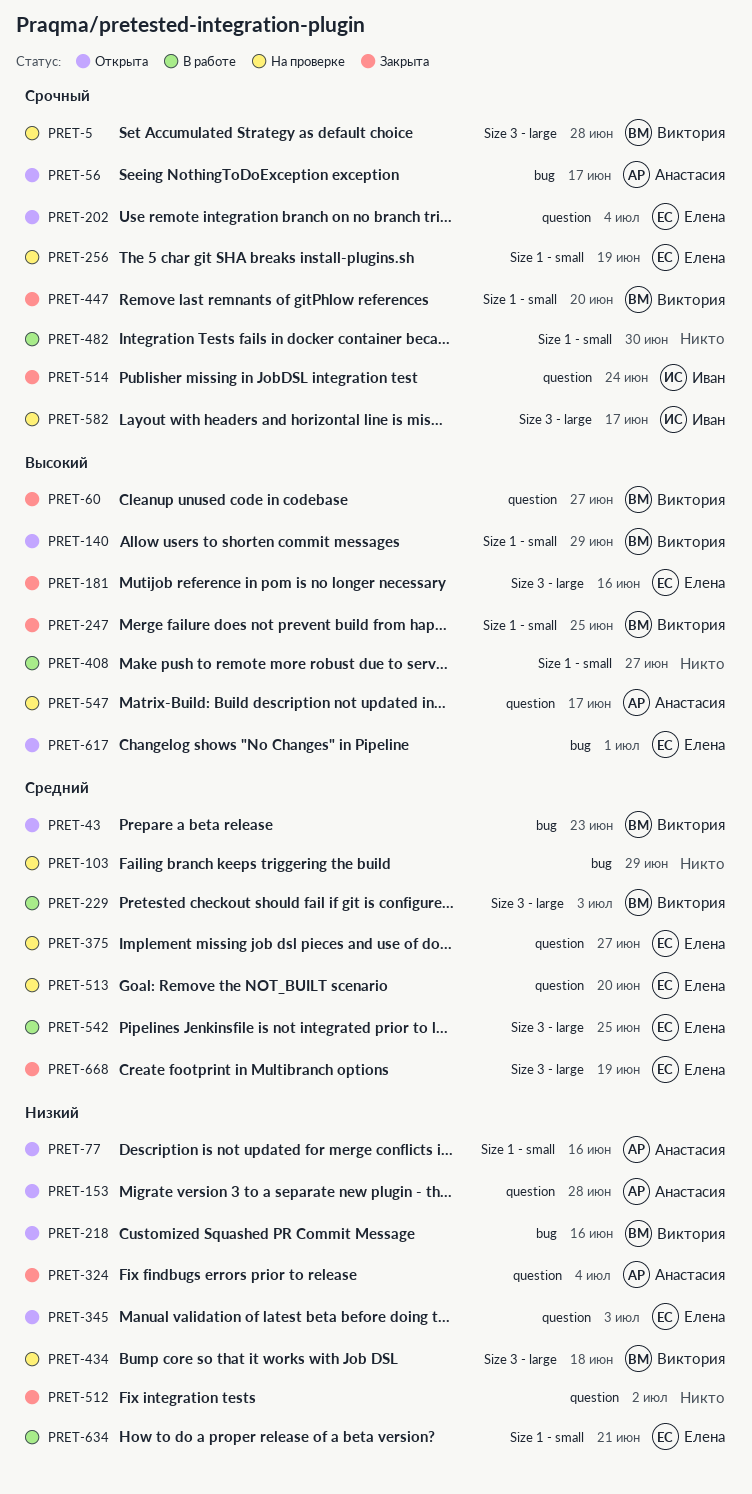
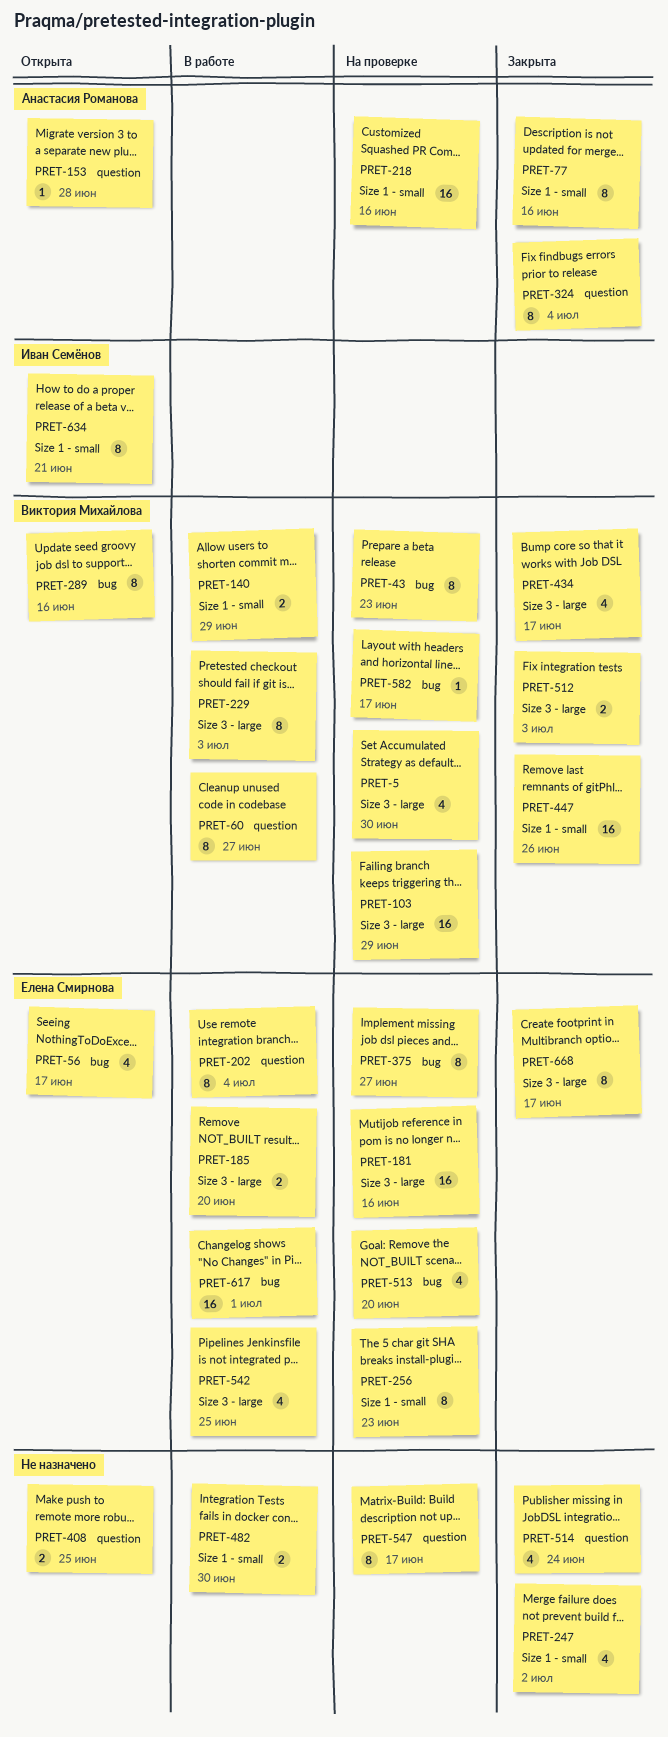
PRET-5, due: Jun 28 -> Jun 30
PRET-43, status: Открыта -> На проверке
PRET-56, owner: Анастасия Романова -> Елена Смирнова
PRET-60, status: Закрыта -> В работе
PRET-77, status: Открыта -> Закрыта
PRET-103, owner: none -> Виктория Михайлова
PRET-103, label: bug -> Size 3 - large
PRET-140, status: Открыта -> В работе
PRET-181, status: Закрыта -> На проверке
PRET-185: none -> present
PRET-202, status: Открыта -> В работе
PRET-218, status: Открыта -> На проверке
PRET-218, owner: Виктория Михайлова -> Анастасия Романова
PRET-218, label: bug -> Size 1 - small
PRET-247, owner: Виктория Михайлова -> none
PRET-247, due: Jun 25 -> Jul 2
PRET-256, due: Jun 19 -> Jun 23
PRET-289: none -> present
PRET-345: present -> none
PRET-375, label: question -> bug
PRET-408, status: В работе -> Открыта
PRET-408, label: Size 1 - small -> question
PRET-408, due: Jun 27 -> Jun 25
PRET-434, status: На проверке -> Закрыта
PRET-434, due: Jun 18 -> Jun 17
PRET-447, due: Jun 20 -> Jun 26
PRET-512, owner: none -> Виктория Михайлова
PRET-512, label: question -> Size 3 - large
PRET-512, due: Jul 2 -> Jul 3
PRET-513, label: question -> bug
PRET-514, owner: Иван Семёнов -> none
PRET-547, owner: Анастасия Романова -> none
PRET-582, owner: Иван Семёнов -> Виктория Михайлова
PRET-582, label: Size 3 - large -> bug
PRET-617, status: Открыта -> В работе
PRET-634, status: В работе -> Открыта
PRET-634, owner: Елена Смирнова -> Иван Семёнов
PRET-668, due: Jun 19 -> Jun 17

